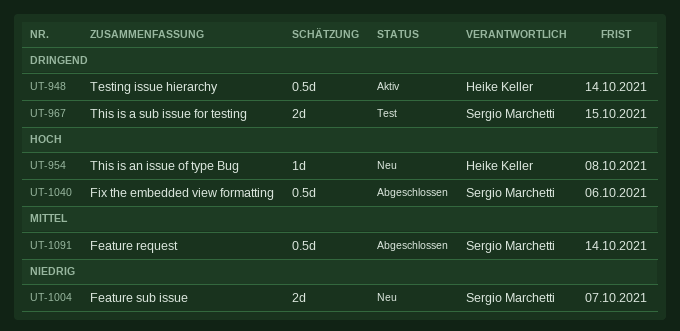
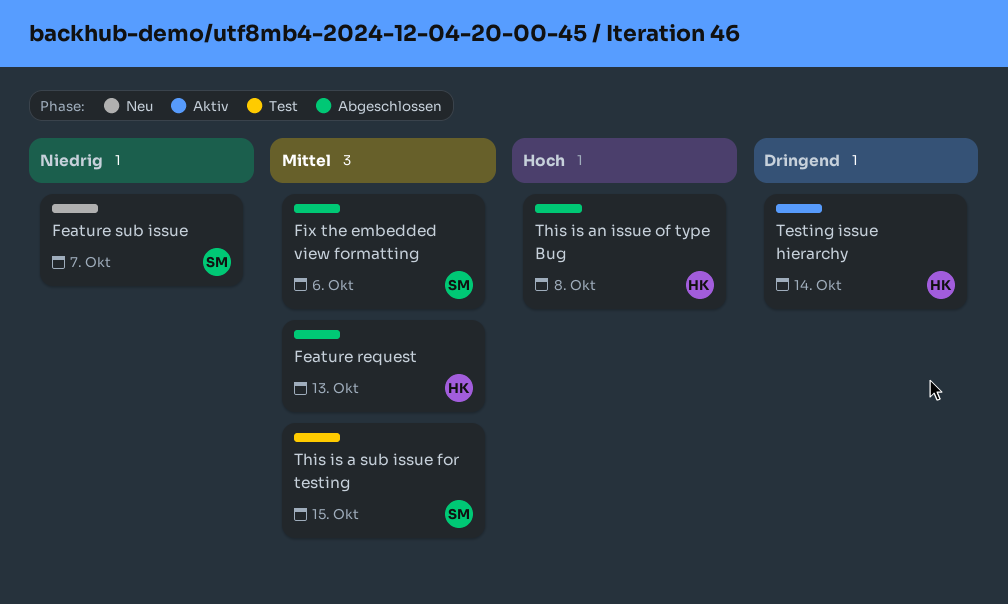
Feature request, owner: Sergio Marchetti -> Heike Keller
Feature request, due: Oct 14 -> Oct 13
Fix the embedded view formatting, priority: Hoch -> Mittel
This is a sub issue for testing, priority: Dringend -> Mittel
This is an issue of type Bug, status: Neu -> Abgeschlossen

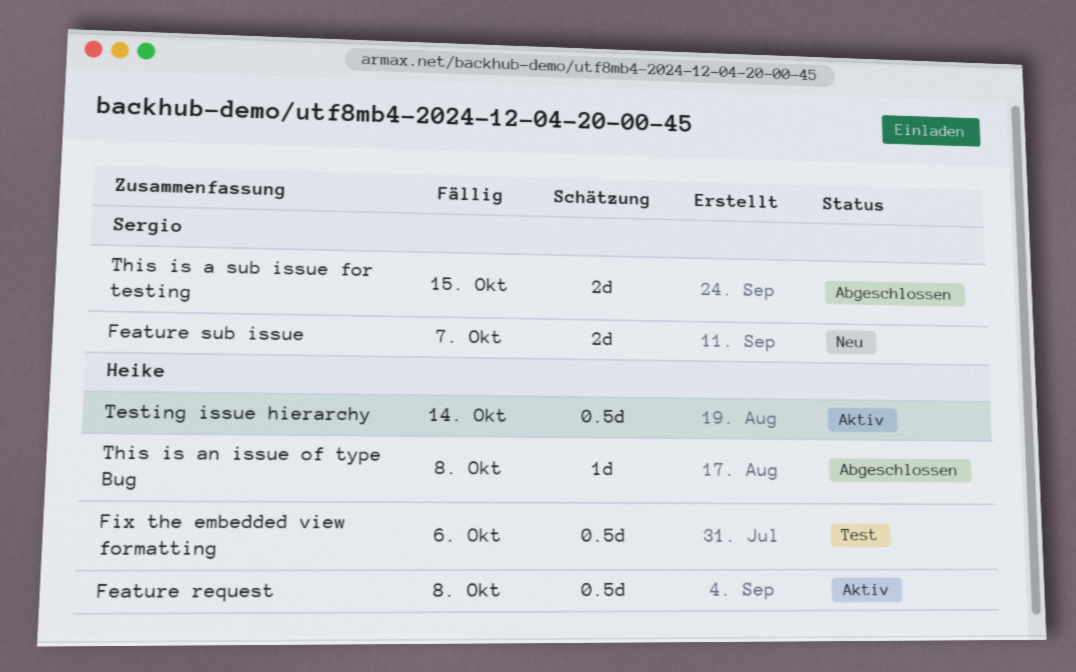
Feature request, status: Abgeschlossen -> Aktiv
Feature request, due: Oct 13 -> Oct 8
Fix the embedded view formatting, status: Abgeschlossen -> Test
Fix the embedded view formatting, owner: Sergio -> Heike
This is a sub issue for testing, status: Test -> Abgeschlossen

